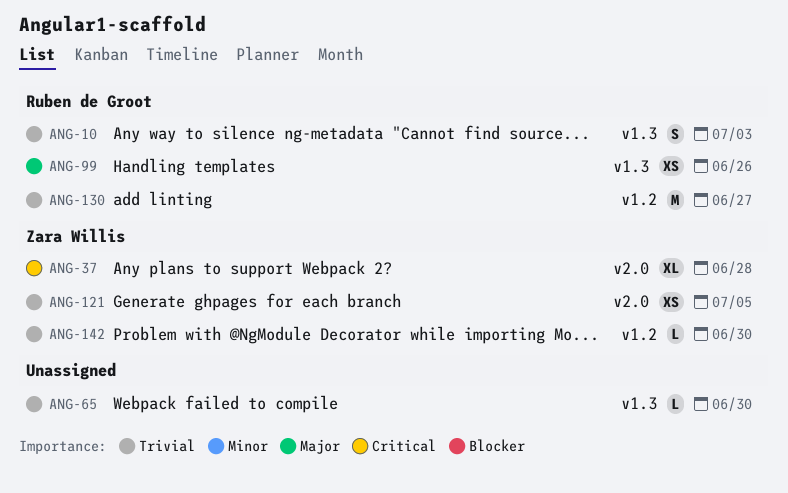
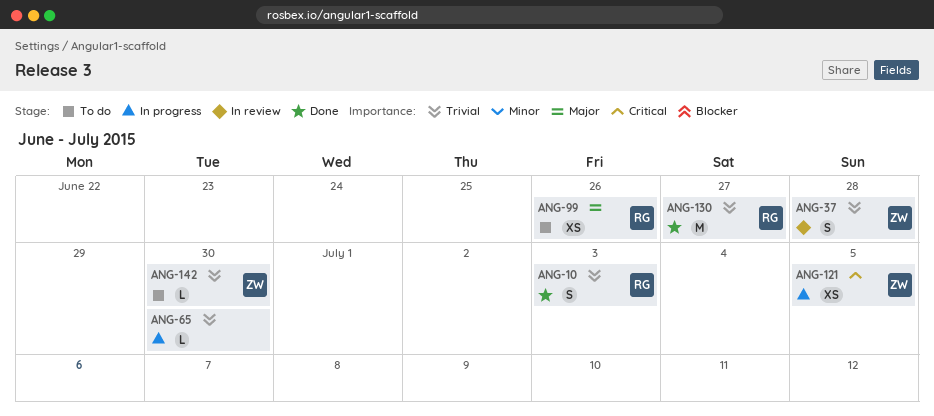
ANG-37, priority: Critical -> Trivial
ANG-37, estimate: XL -> S
ANG-121, priority: Trivial -> Critical

